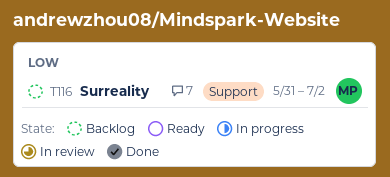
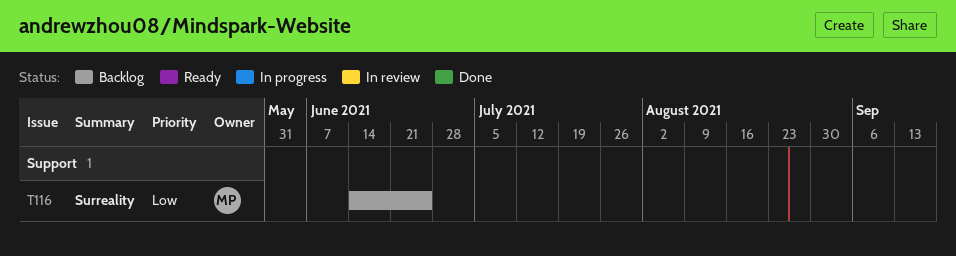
T116, start: May 31 -> Jun 14
T116, due: Jul 2 -> Jun 25

